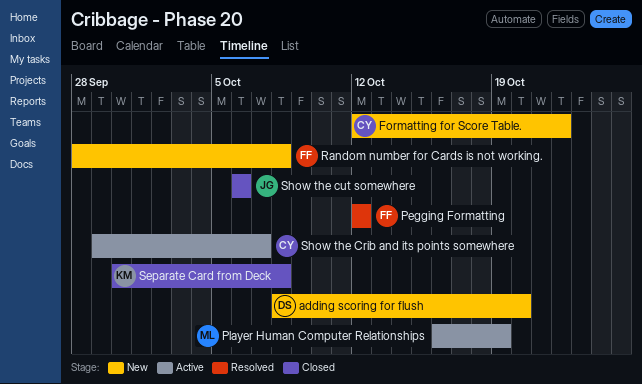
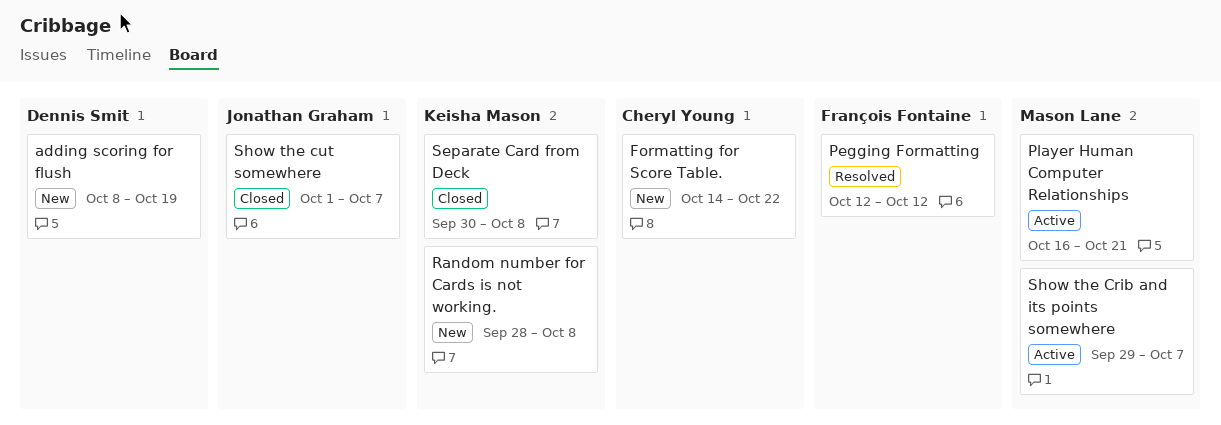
adding scoring for flush, due: Oct 20 -> Oct 19
Formatting for Score Table., start: Oct 12 -> Oct 14
Player Human Computer Relationships, due: Oct 19 -> Oct 21
Random number for Cards is not working., owner: François Fontaine -> Keisha Mason
Show the Crib and its points somewhere, owner: Cheryl Young -> Mason Lane
Show the cut somewhere, start: Oct 6 -> Oct 1
Show the cut somewhere, due: Oct 6 -> Oct 7

